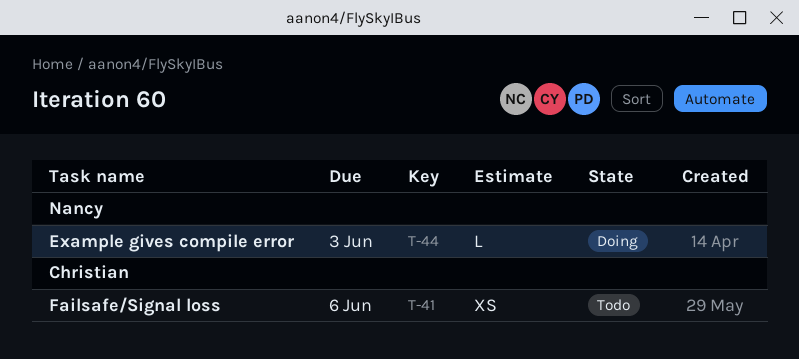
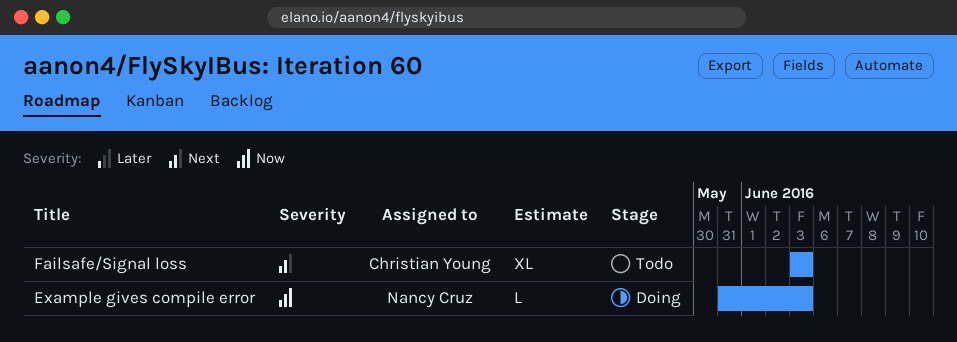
Failsafe/Signal loss, estimate: XS -> XL
Failsafe/Signal loss, due: Jun 6 -> Jun 3

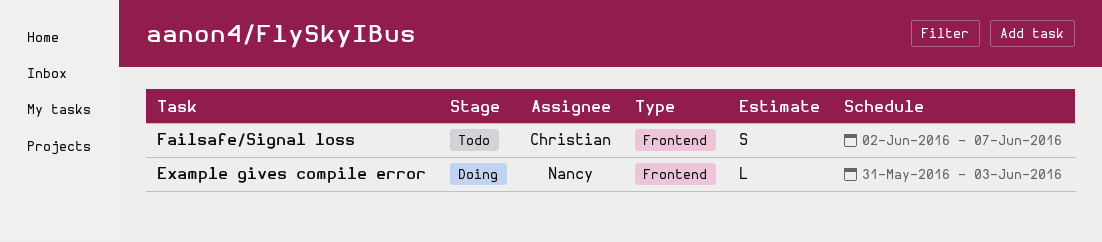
Failsafe/Signal loss, estimate: XL -> S
Failsafe/Signal loss, start: Jun 3 -> Jun 2
Failsafe/Signal loss, due: Jun 3 -> Jun 7

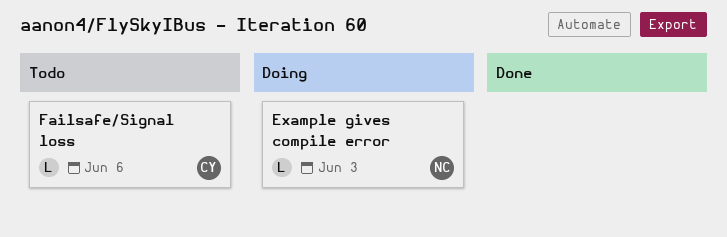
Failsafe/Signal loss, estimate: S -> L
Failsafe/Signal loss, due: Jun 7 -> Jun 6

